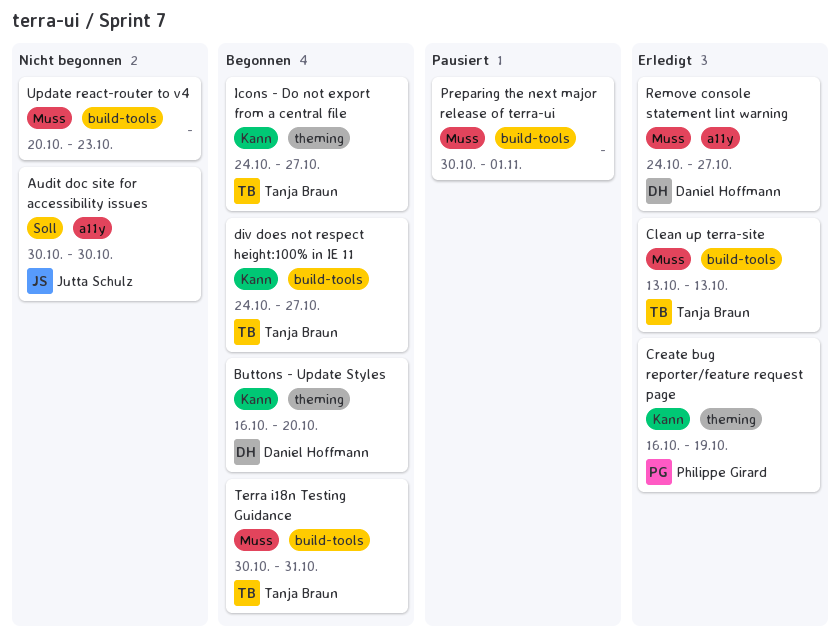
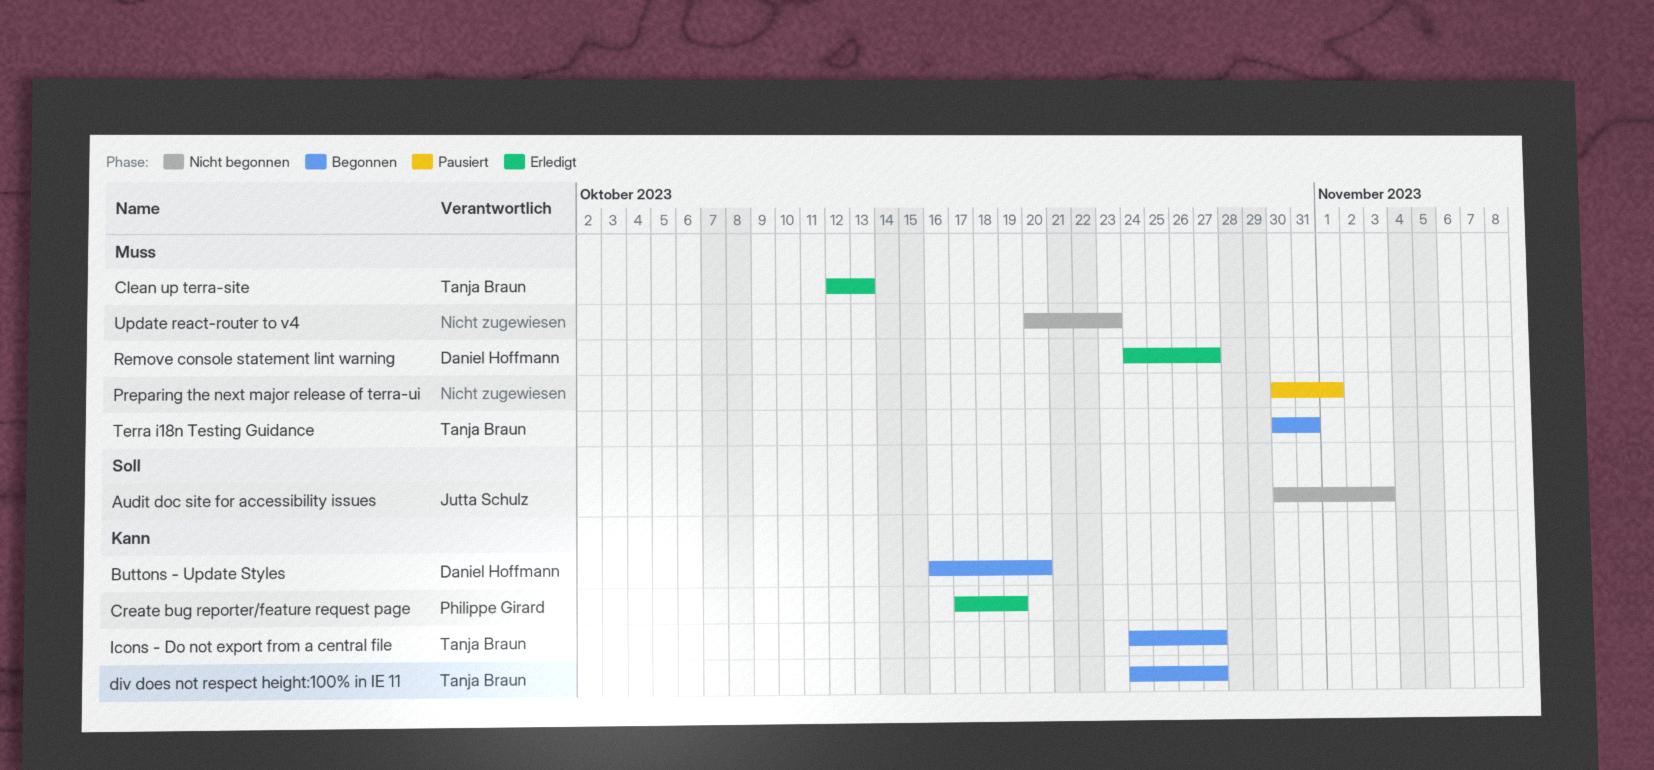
Audit doc site for accessibility issues, due: Oct 30 -> Nov 3
Clean up terra-site, start: Oct 13 -> Oct 12
Create bug reporter/feature request page, start: Oct 16 -> Oct 17

